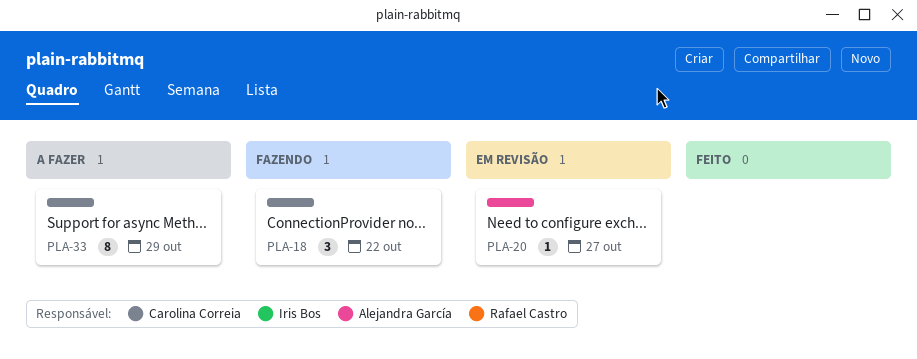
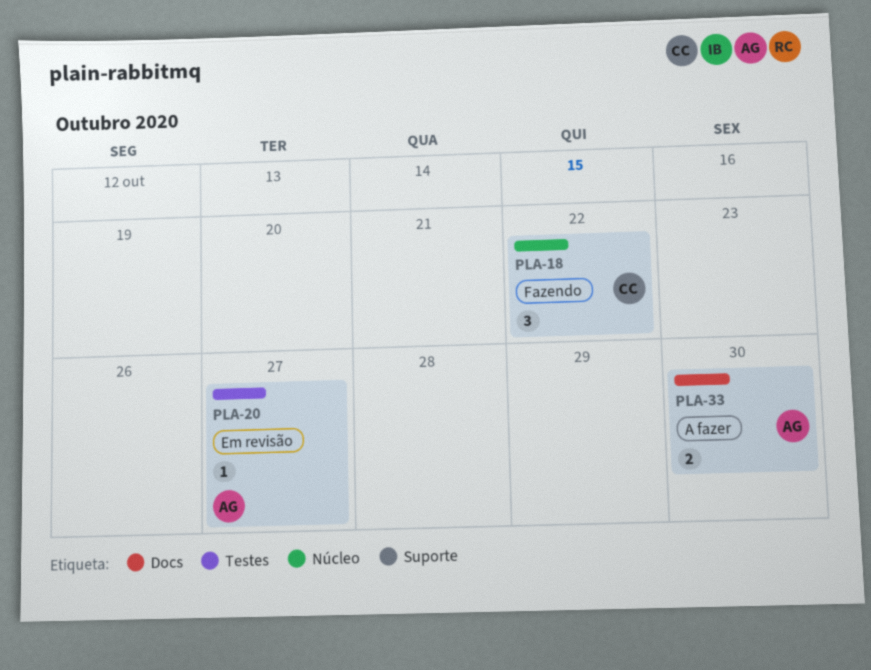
PLA-33, owner: Carolina Correia -> Alejandra García
PLA-33, estimate: 8 -> 2
PLA-33, due: Oct 29 -> Oct 30

